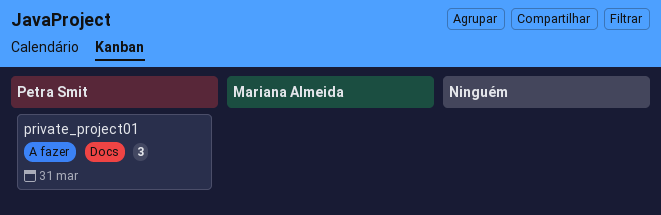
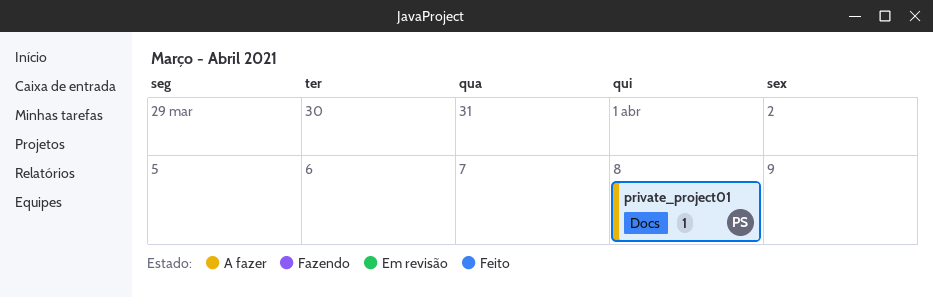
private_project01, estimate: 3 -> 1
private_project01, due: Mar 31 -> Apr 8

